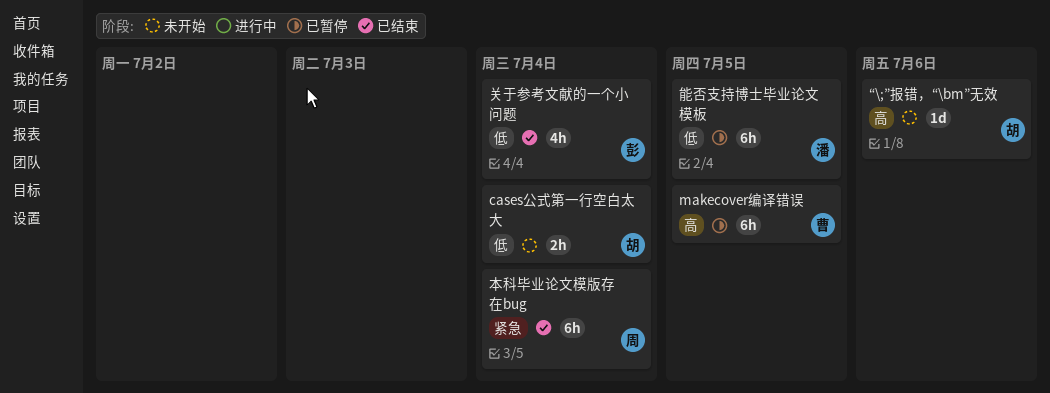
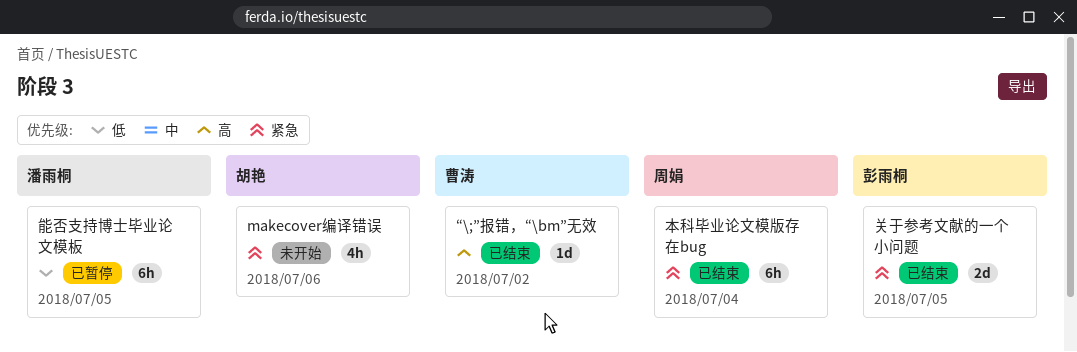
cases公式第一行空白太大: present -> none
makecover编译错误, status: 已暂停 -> 未开始
makecover编译错误, owner: 曹涛 -> 胡艳
makecover编译错误, priority: 高 -> 紧急
makecover编译错误, estimate: 6h -> 4h
makecover编译错误, due: Jul 5 -> Jul 6
“\;”报错，“\bm”无效, status: 未开始 -> 已结束
“\;”报错，“\bm”无效, owner: 胡艳 -> 曹涛
“\;”报错，“\bm”无效, due: Jul 6 -> Jul 2
关于参考文献的一个小问题, priority: 低 -> 紧急
关于参考文献的一个小问题, estimate: 4h -> 2d
关于参考文献的一个小问题, due: Jul 4 -> Jul 5

